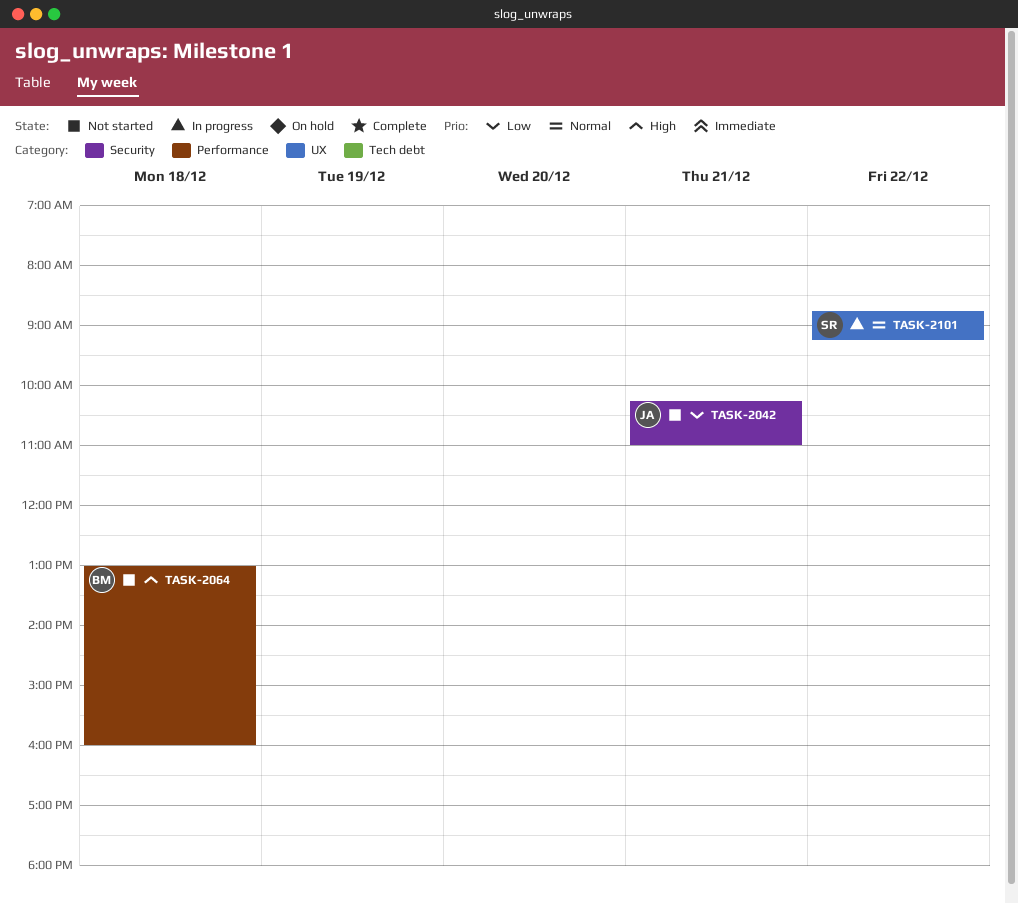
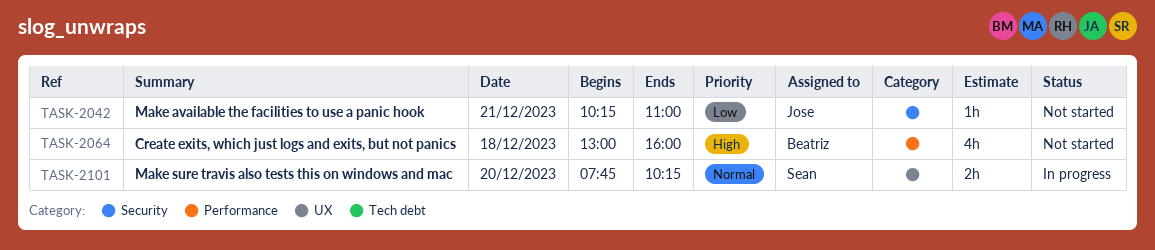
TASK-2101, day: Dec 22 -> Dec 20
TASK-2101, begins: 08:45 -> 07:45
TASK-2101, ends: 09:15 -> 10:15

